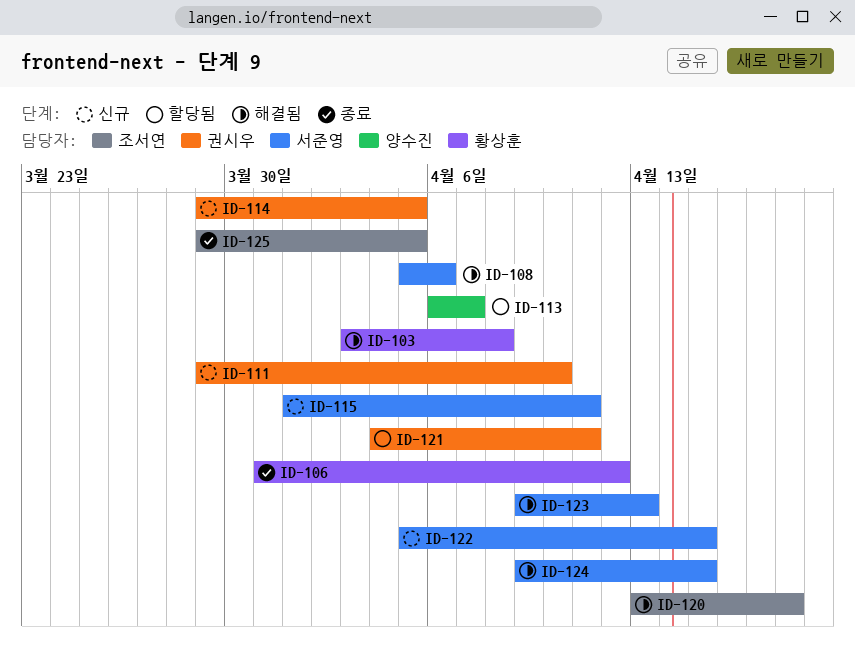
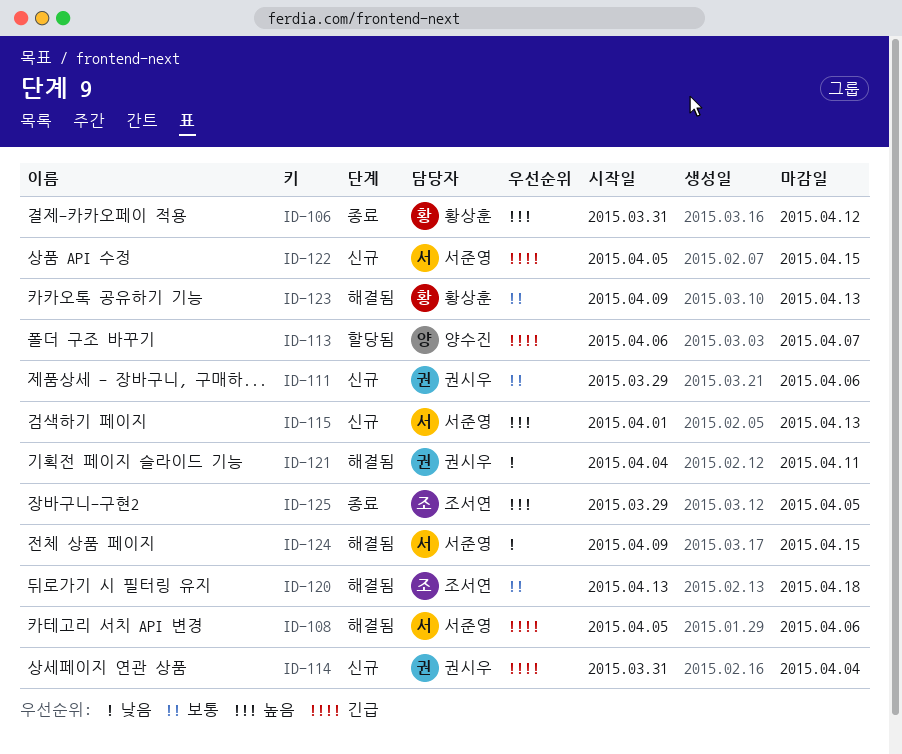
ID-103: present -> none
ID-111, due: Apr 10 -> Apr 6
ID-114, start: Mar 29 -> Mar 31
ID-114, due: Apr 5 -> Apr 4
ID-115, due: Apr 11 -> Apr 13
ID-121, status: 할당됨 -> 해결됨
ID-123, owner: 서준영 -> 황상훈

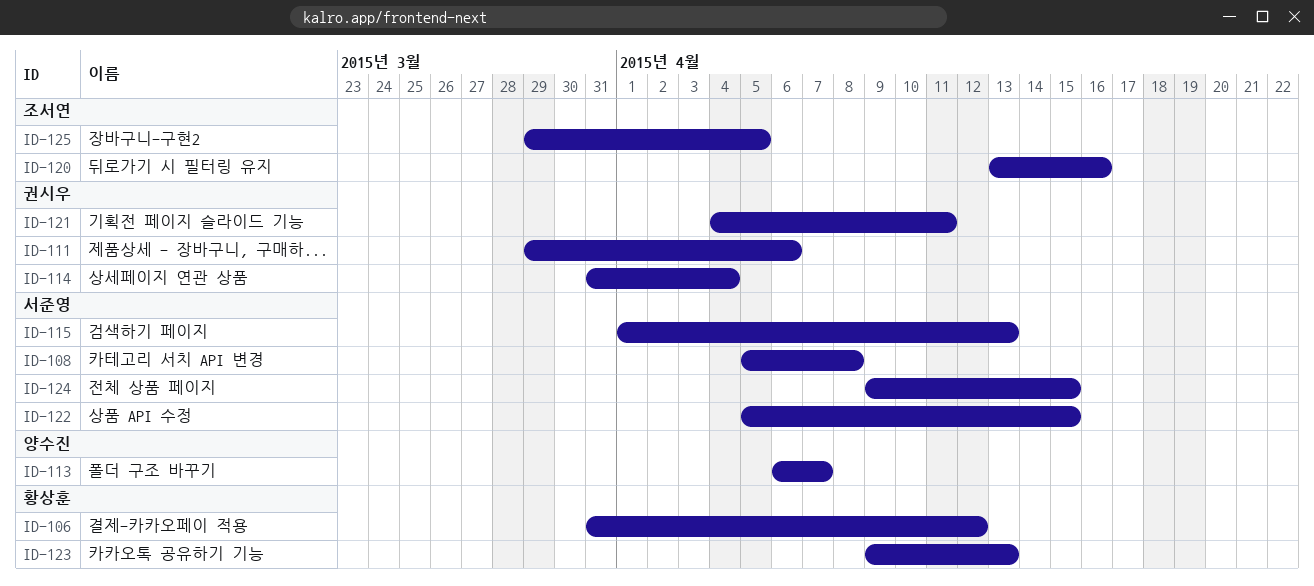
ID-108, due: Apr 6 -> Apr 8
ID-120, due: Apr 18 -> Apr 16

